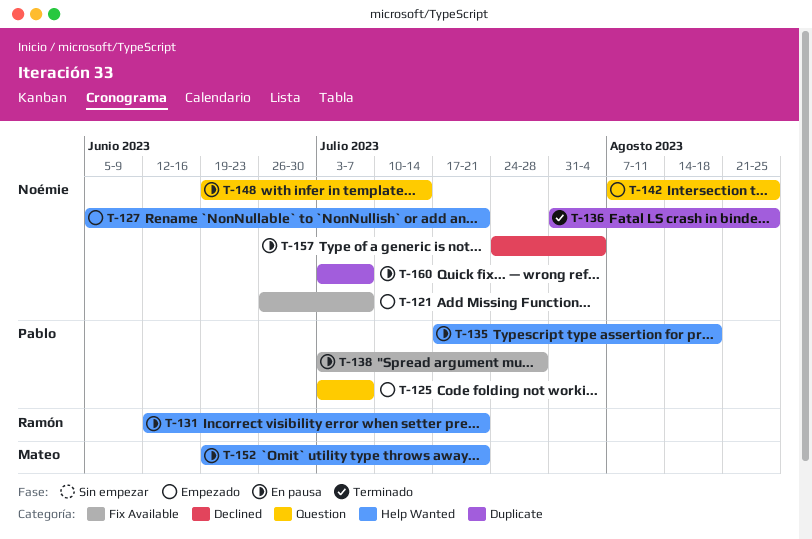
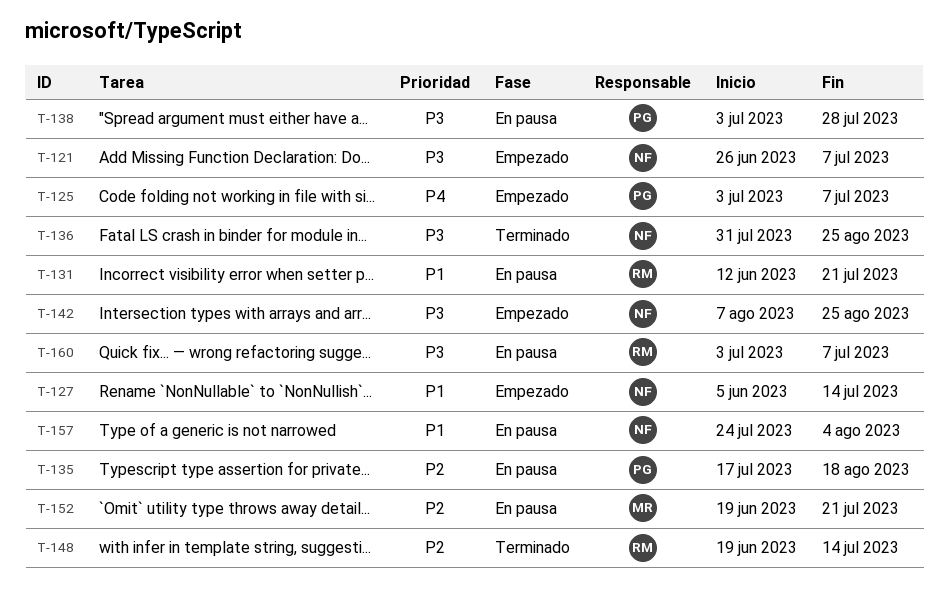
T-127, due: Jul 21 -> Jul 14
T-148, status: En pausa -> Terminado
T-148, owner: Noémie -> Ramón
T-160, owner: Noémie -> Ramón

